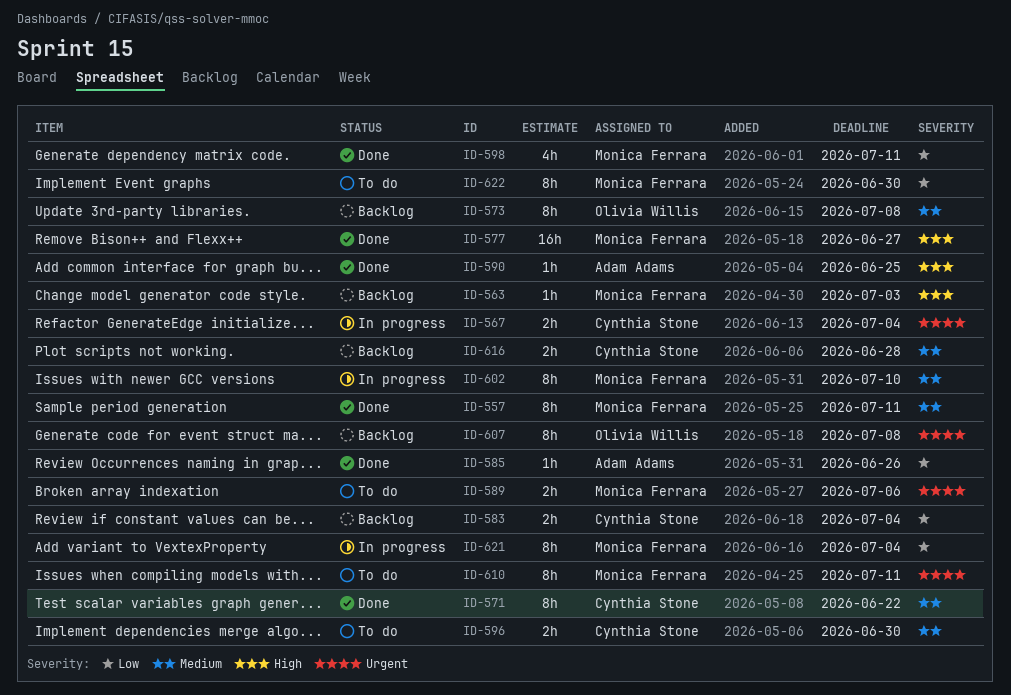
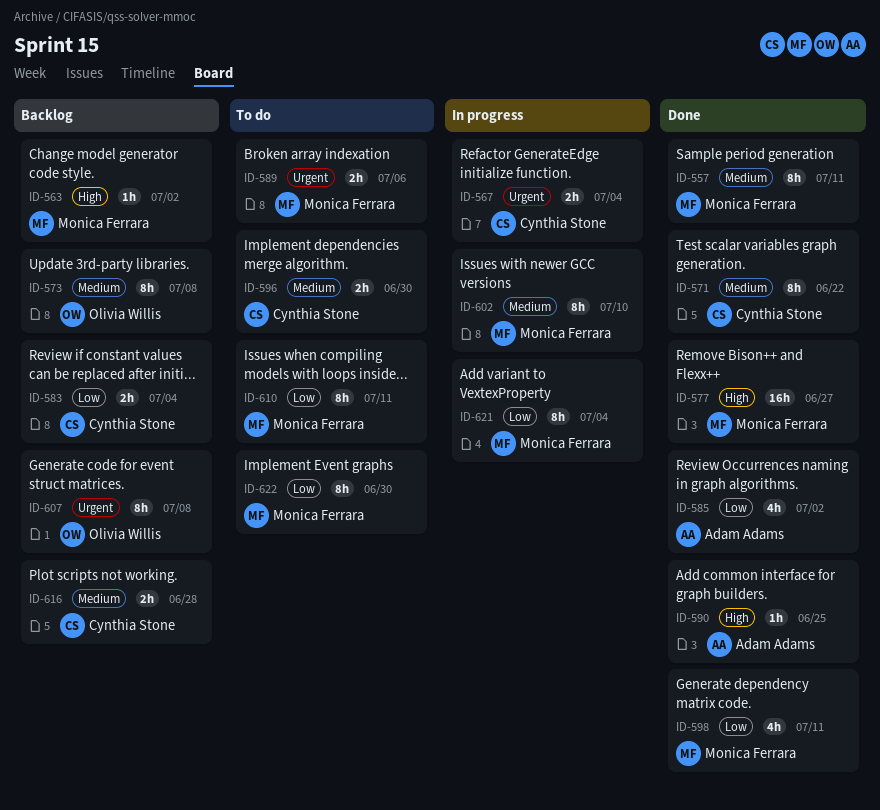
ID-563, due: Jul 3 -> Jul 2
ID-585, estimate: 1h -> 4h
ID-585, due: Jun 26 -> Jul 2
ID-610, priority: Urgent -> Low

